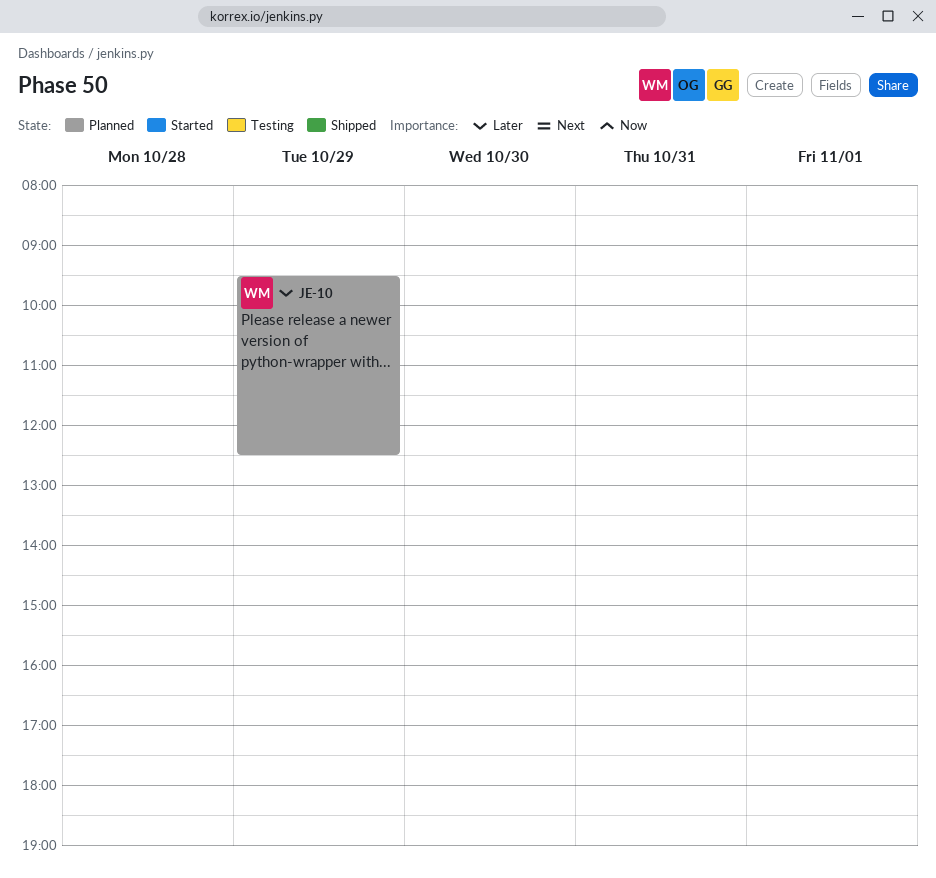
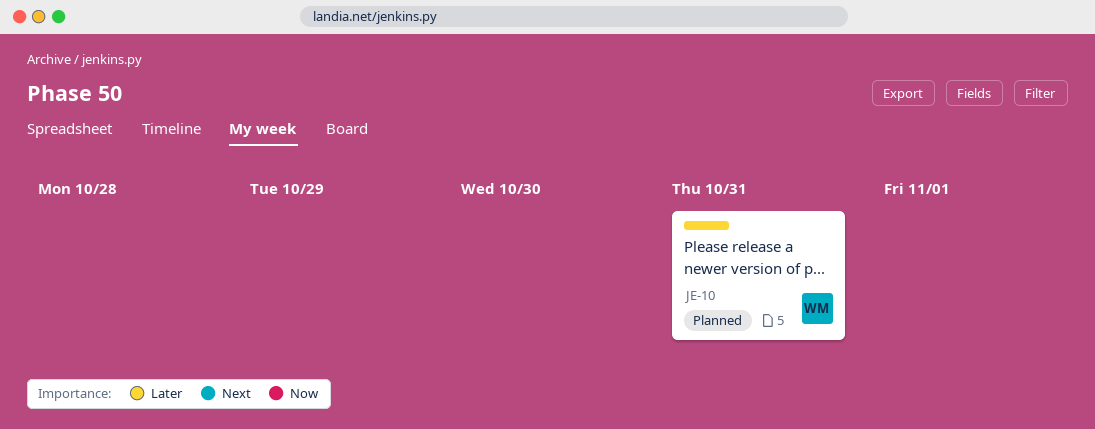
JE-10, day: Oct 29 -> Oct 31

